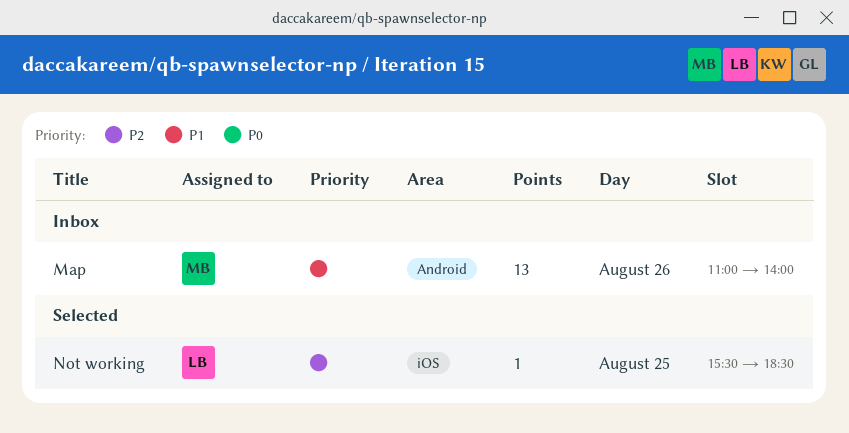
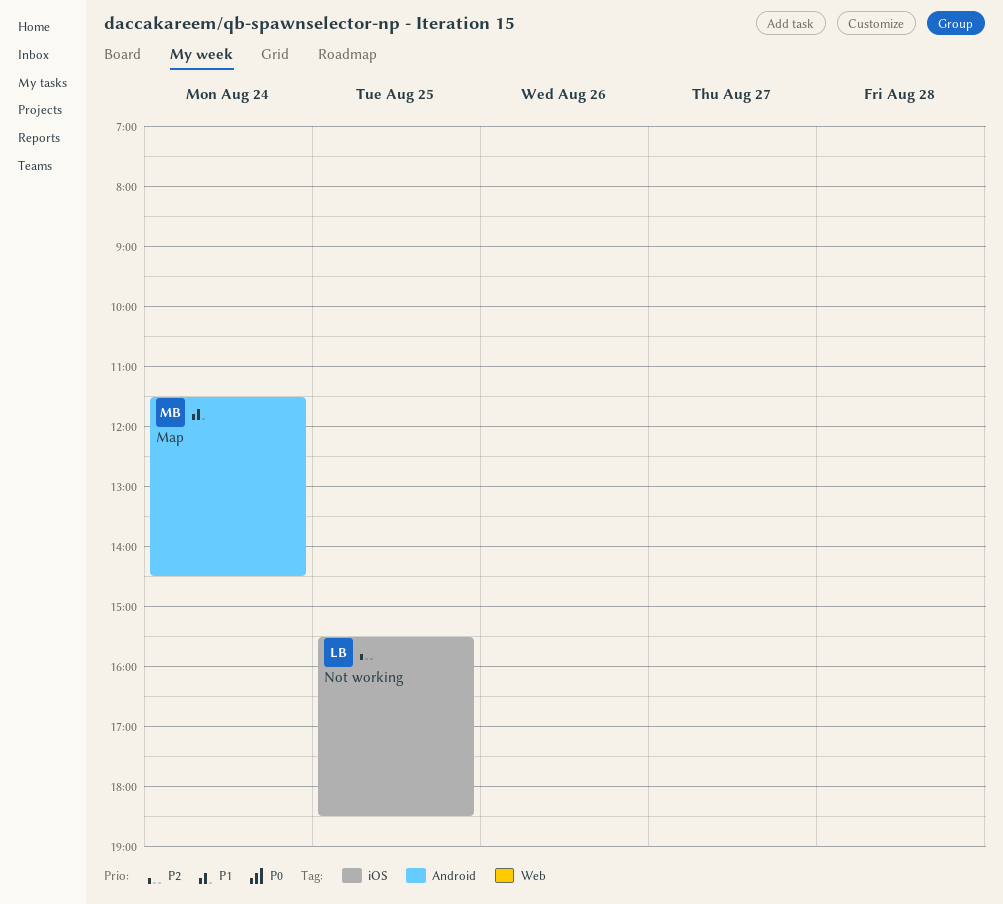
Map, day: Aug 26 -> Aug 24
Map, begins: 11:00 -> 11:30
Map, ends: 14:00 -> 14:30

